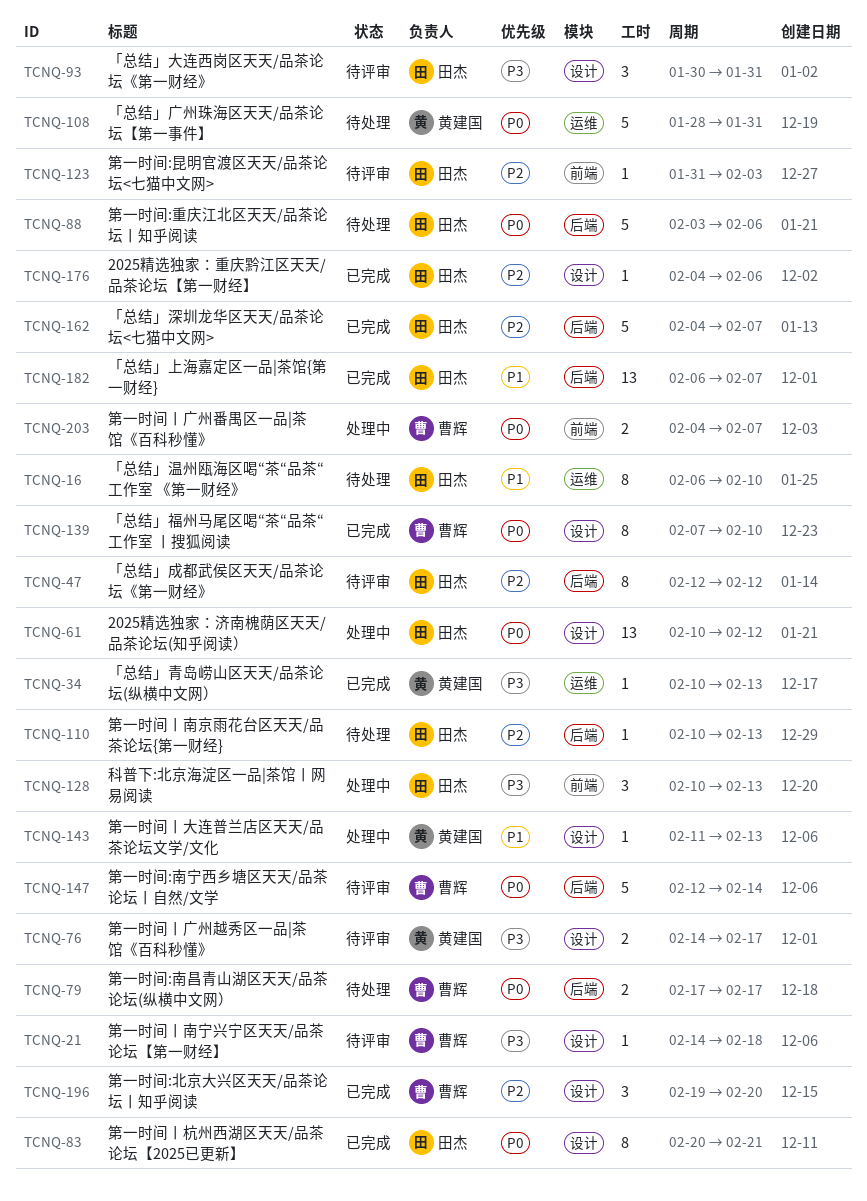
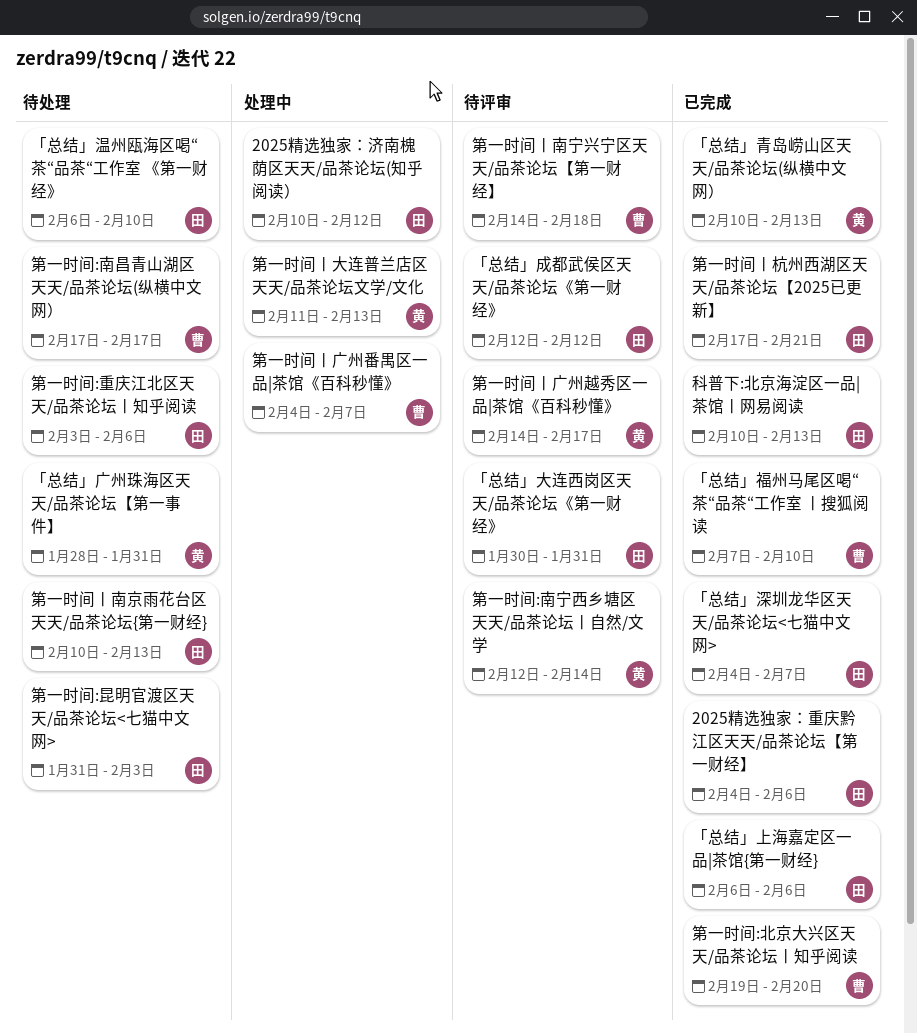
「总结」上海嘉定区一品|茶馆{第一财经}, due: Feb 7 -> Feb 6
科普下:北京海淀区一品|茶馆丨网易阅读, status: 处理中 -> 已完成
第一时间:南宁西乡塘区天天/品茶论坛丨自然/文学, owner: 曹辉 -> 黄建国
第一时间:昆明官渡区天天/品茶论坛<七猫中文网>, status: 待评审 -> 待处理
第一时间丨杭州西湖区天天/品茶论坛【2025已更新】, start: Feb 20 -> Feb 17

